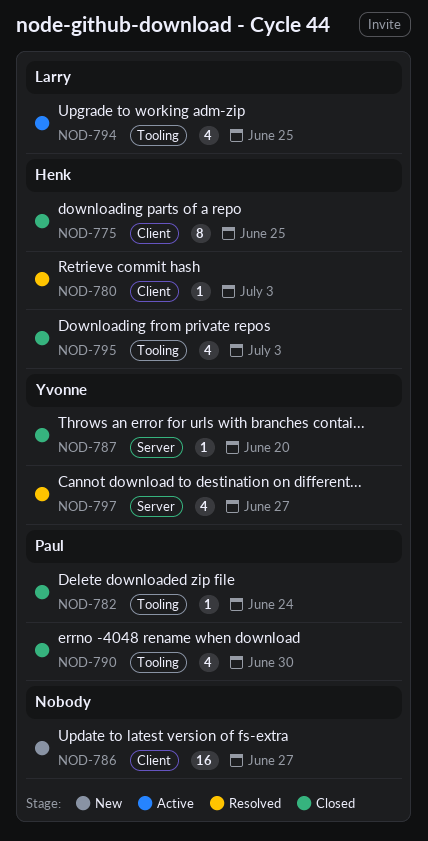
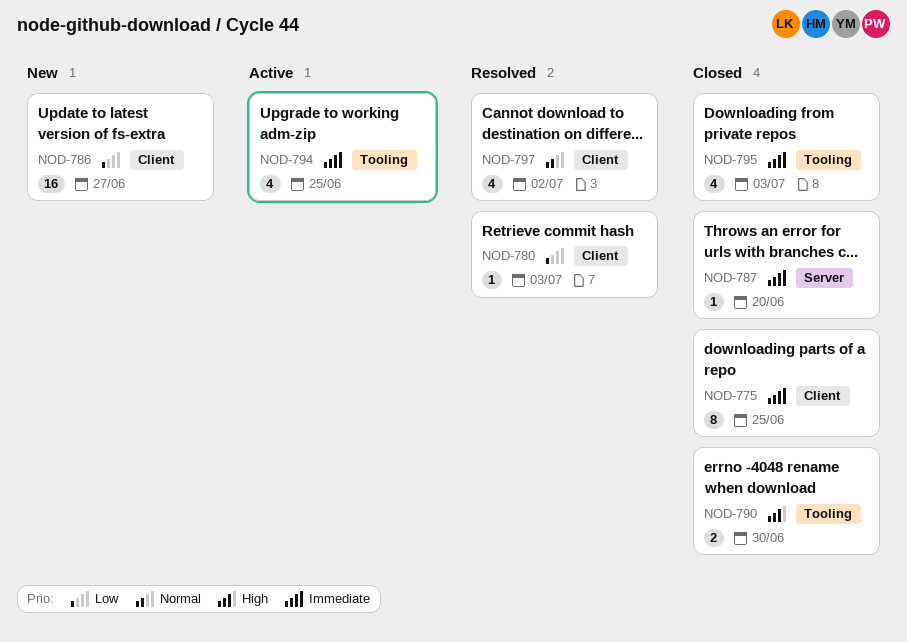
NOD-782: present -> none
NOD-790, estimate: 4 -> 2
NOD-797, label: Server -> Client
NOD-797, due: Jun 27 -> Jul 2

